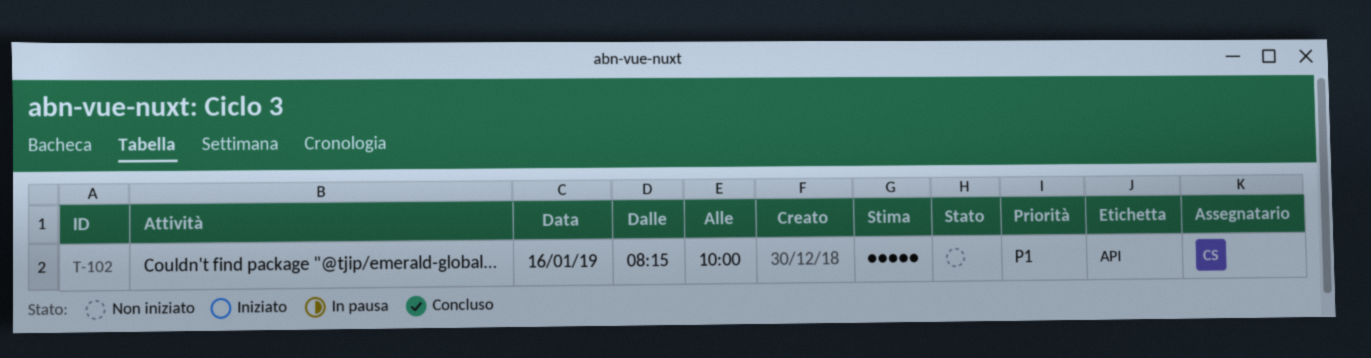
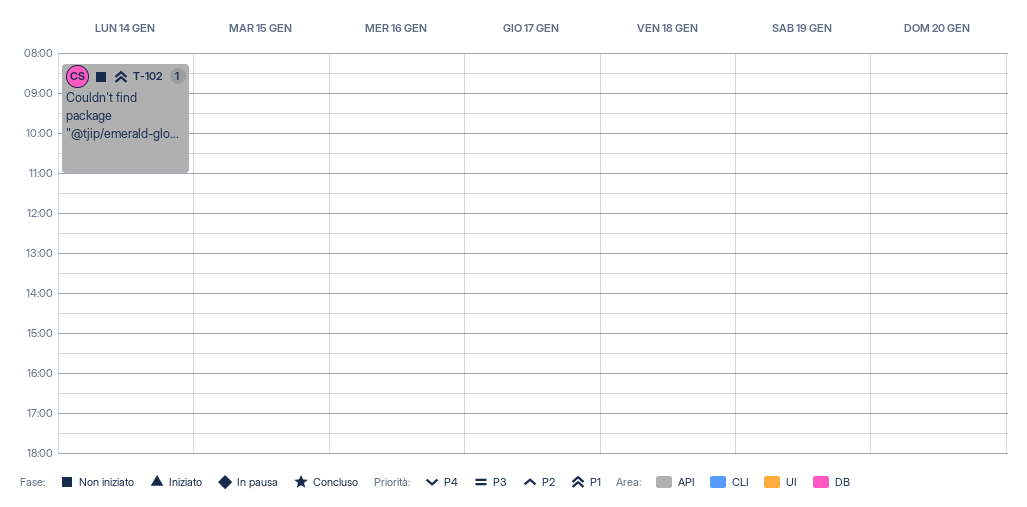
T-102, estimate: 5 -> 1
T-102, day: Jan 16 -> Jan 14
T-102, ends: 10:00 -> 11:00

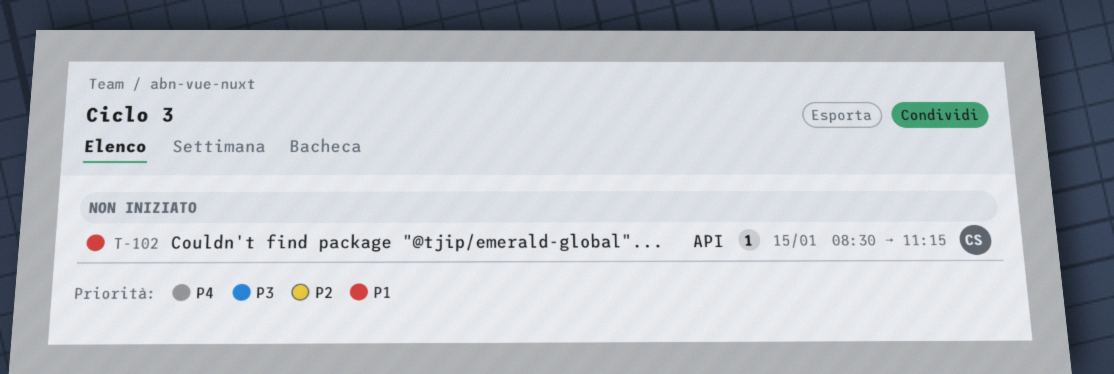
T-102, day: Jan 14 -> Jan 15
T-102, begins: 08:15 -> 08:30
T-102, ends: 11:00 -> 11:15

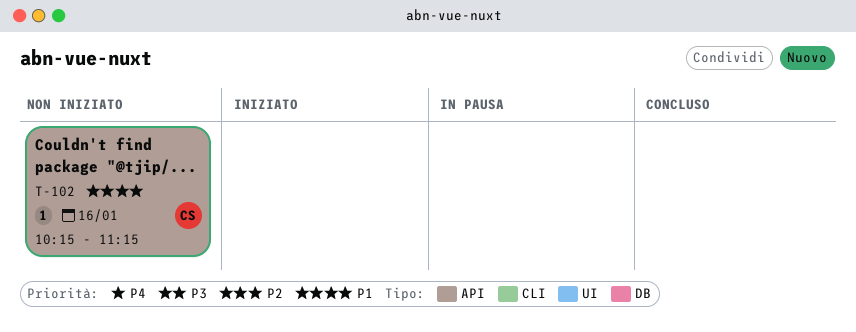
T-102, day: Jan 15 -> Jan 16
T-102, begins: 08:30 -> 10:15

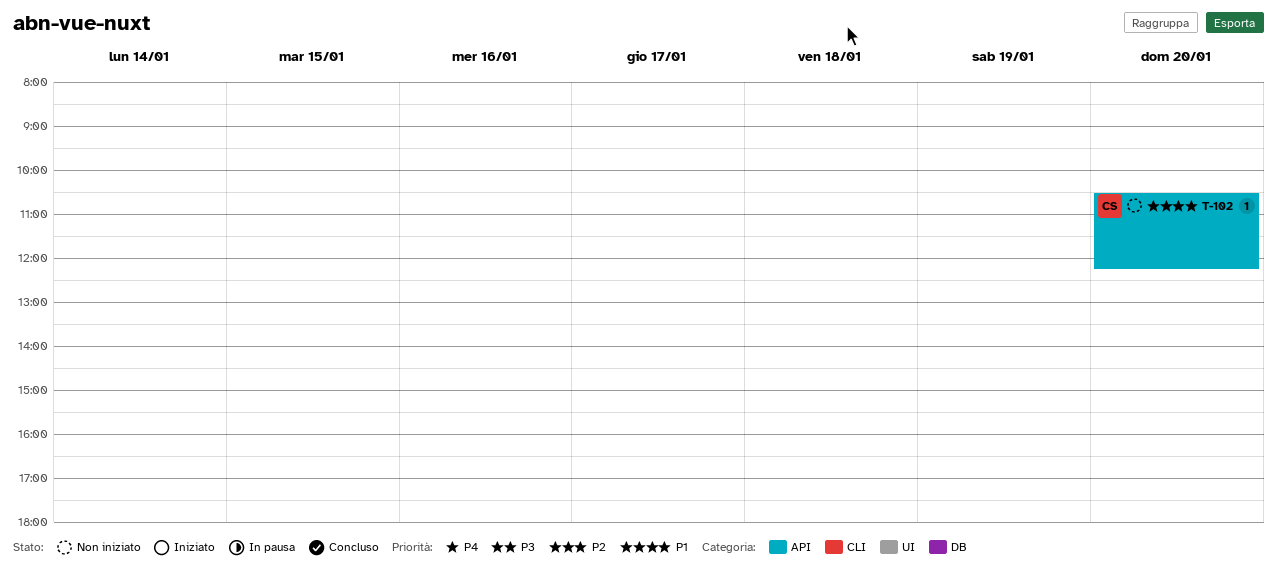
T-102, day: Jan 16 -> Jan 20
T-102, begins: 10:15 -> 10:30
T-102, ends: 11:15 -> 12:15

